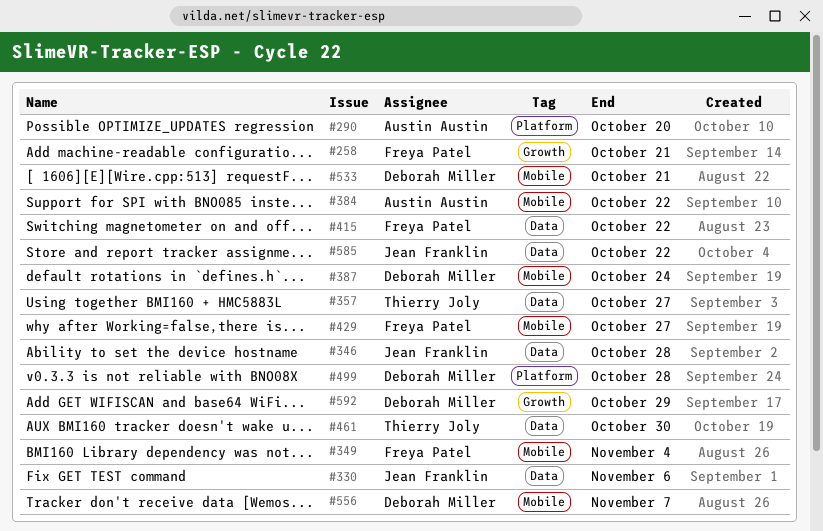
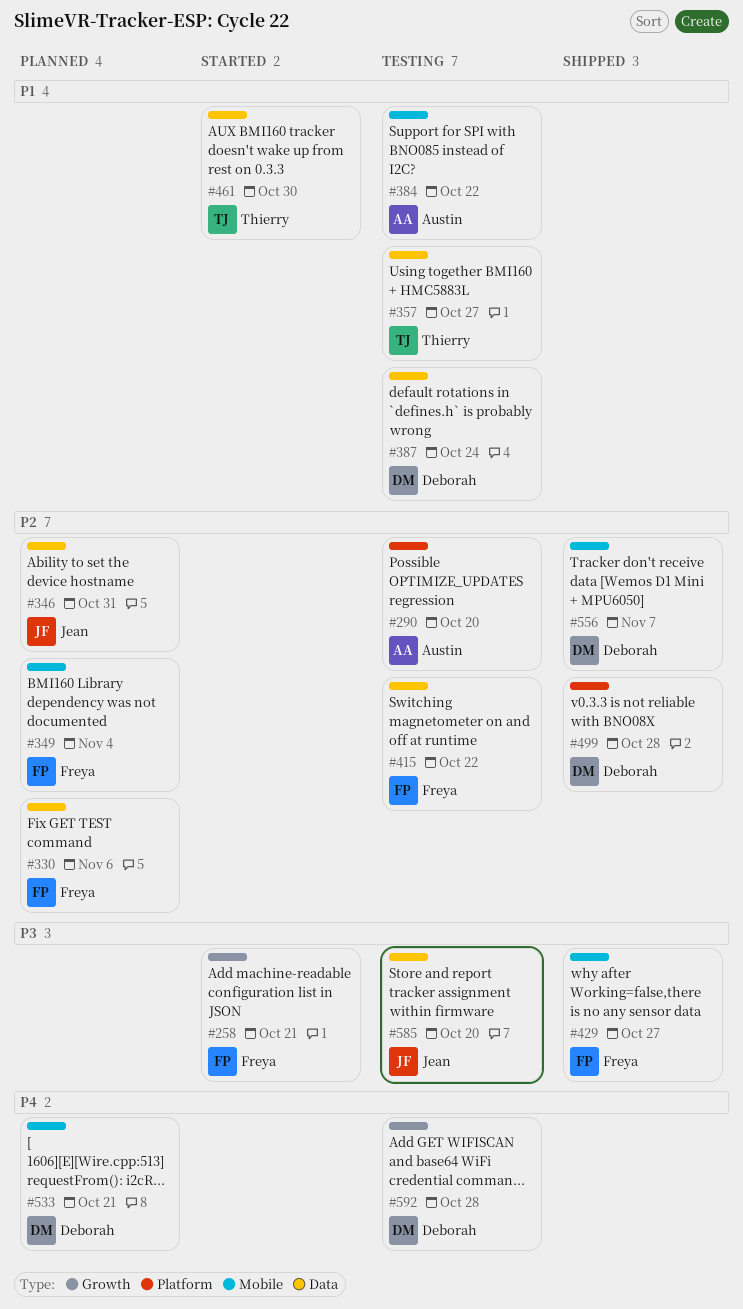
#330, owner: Jean Franklin -> Freya Patel
#346, due: Oct 28 -> Oct 31
#387, label: Mobile -> Data
#585, due: Oct 22 -> Oct 20
#592, due: Oct 29 -> Oct 28

